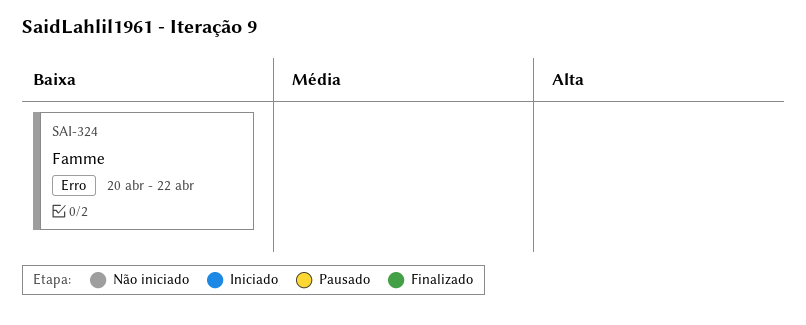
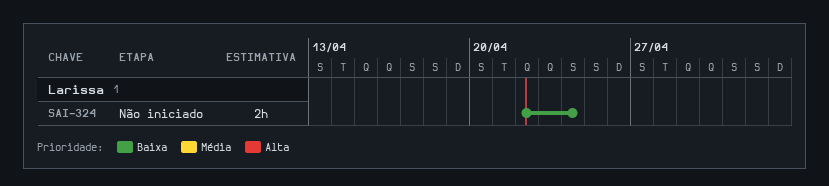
SAI-324, start: Apr 20 -> Apr 22
SAI-324, due: Apr 22 -> Apr 24

